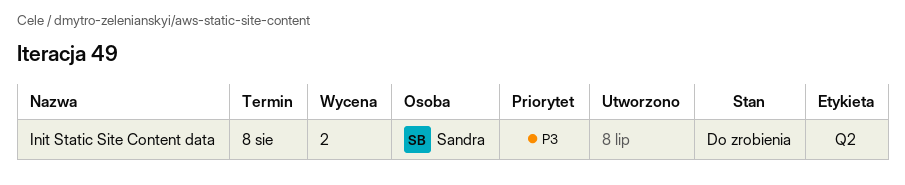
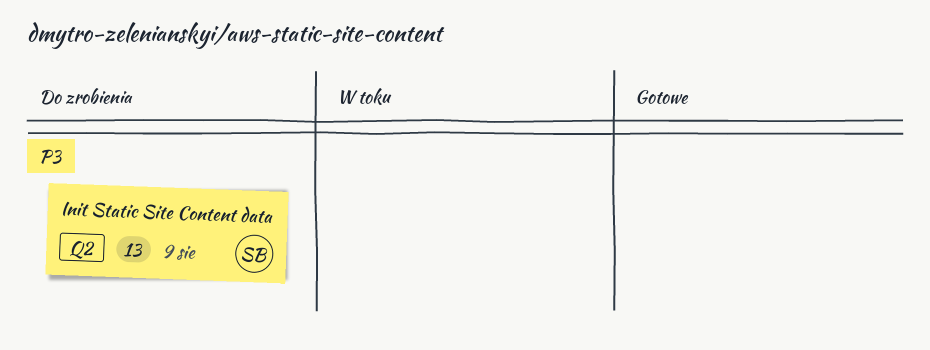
Init Static Site Content data, estimate: 2 -> 13
Init Static Site Content data, due: Aug 8 -> Aug 9

